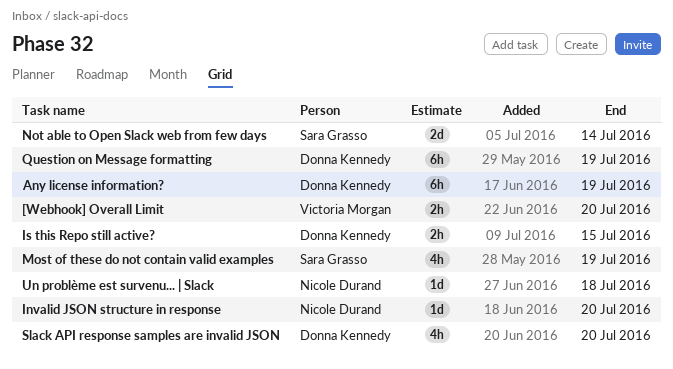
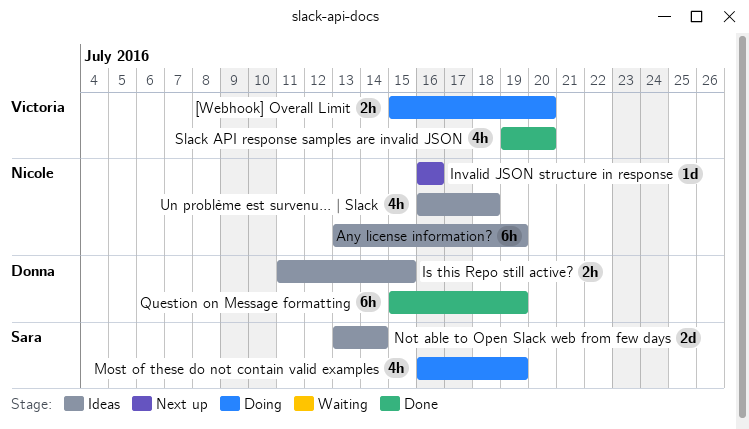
Any license information?, owner: Donna Kennedy -> Nicole Durand
Invalid JSON structure in response, due: Jul 20 -> Jul 16
Slack API response samples are invalid JSON, owner: Donna Kennedy -> Victoria Morgan
Un problème est survenu... | Slack, estimate: 1d -> 4h

